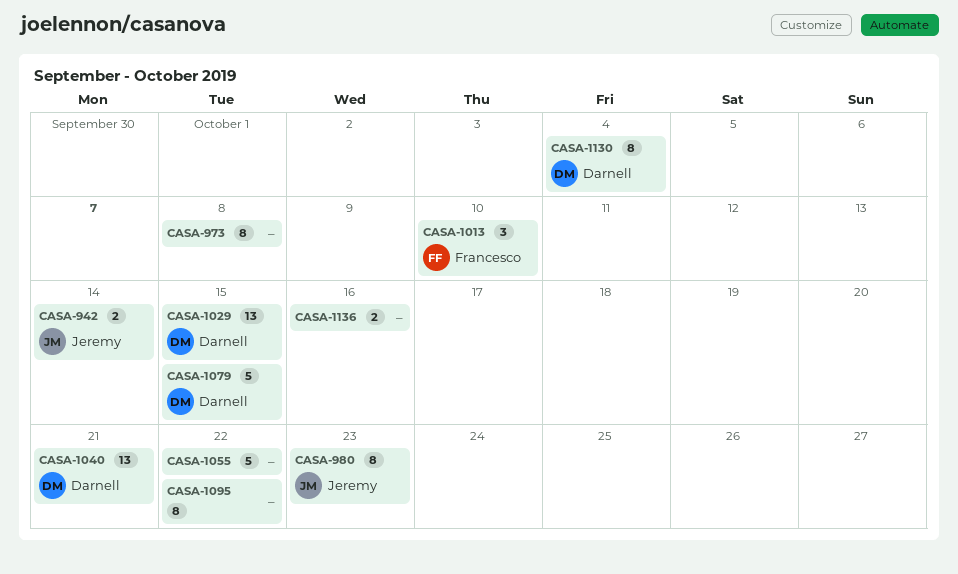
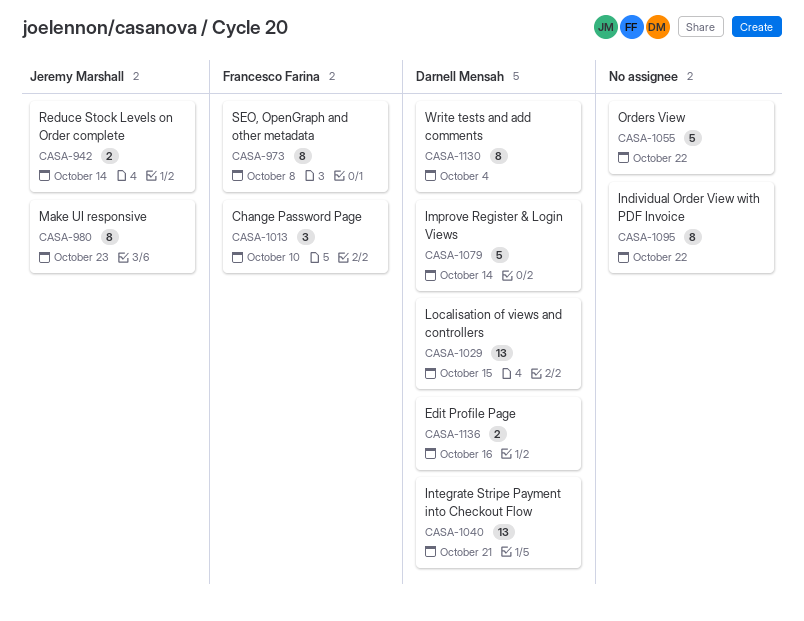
CASA-973, owner: none -> Francesco Farina
CASA-1079, due: Oct 15 -> Oct 14
CASA-1136, owner: none -> Darnell Mensah

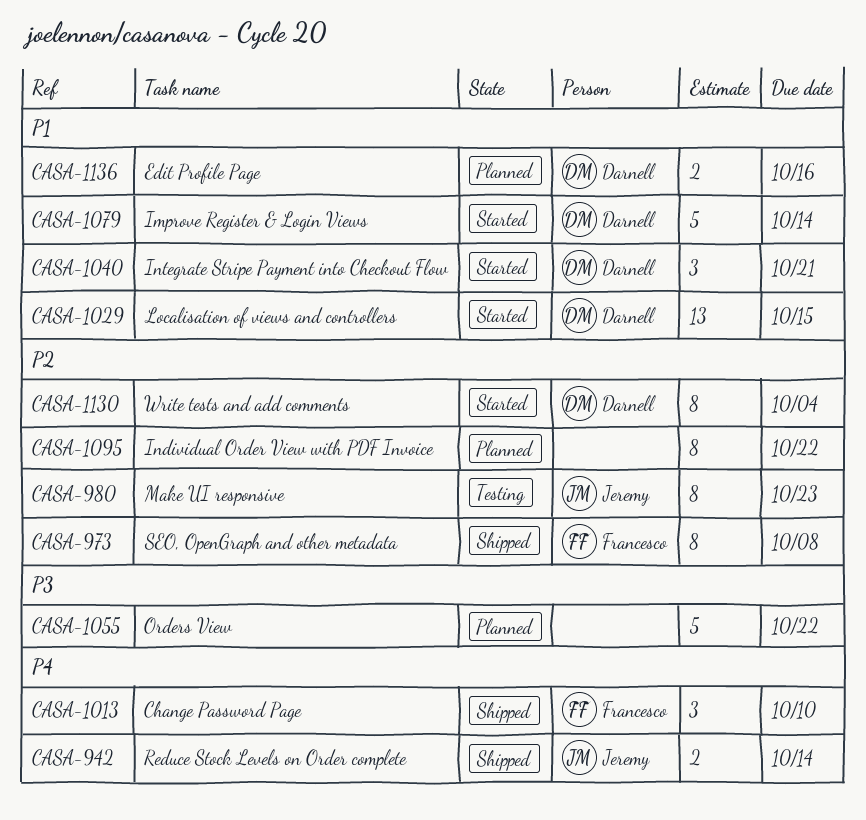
CASA-1040, estimate: 13 -> 3

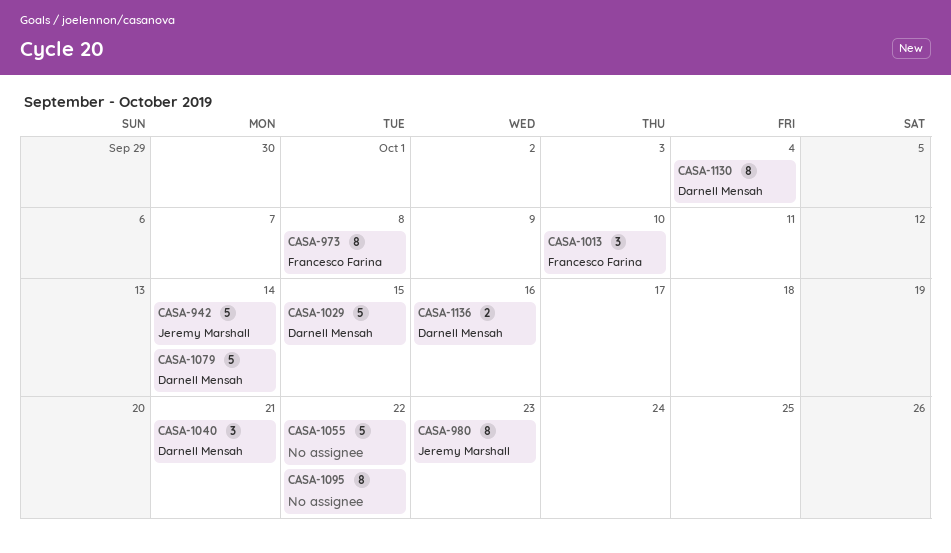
CASA-942, estimate: 2 -> 5
CASA-1029, estimate: 13 -> 5

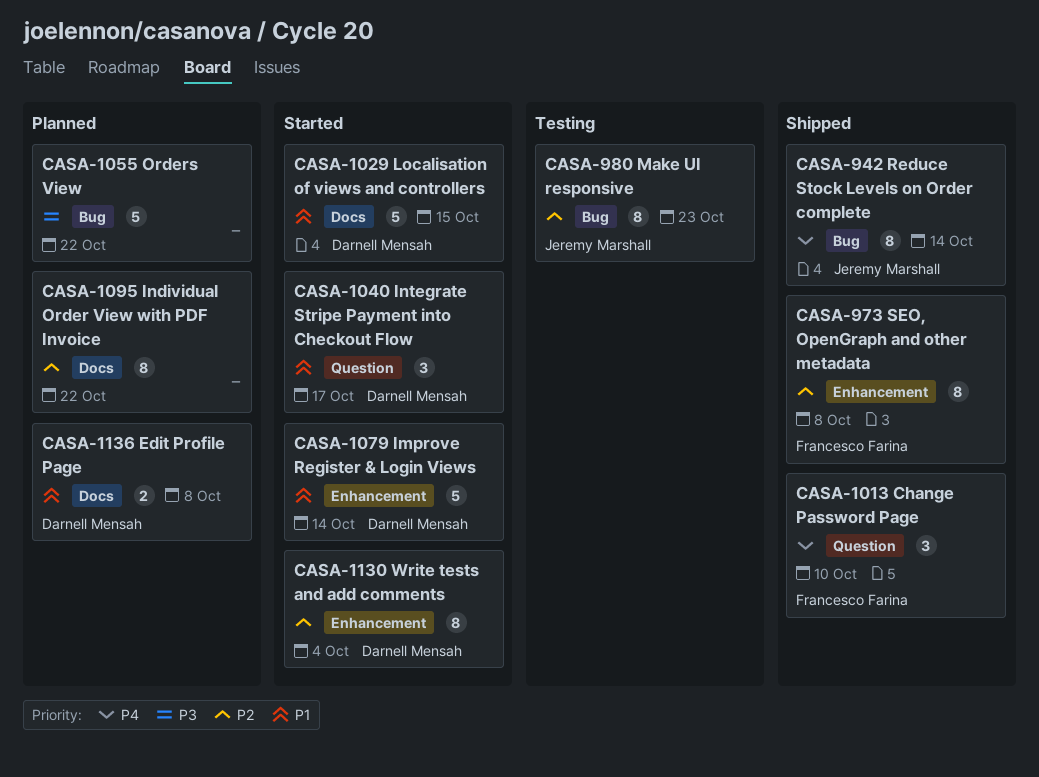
CASA-942, estimate: 5 -> 8
CASA-1040, due: Oct 21 -> Oct 17
CASA-1136, due: Oct 16 -> Oct 8

